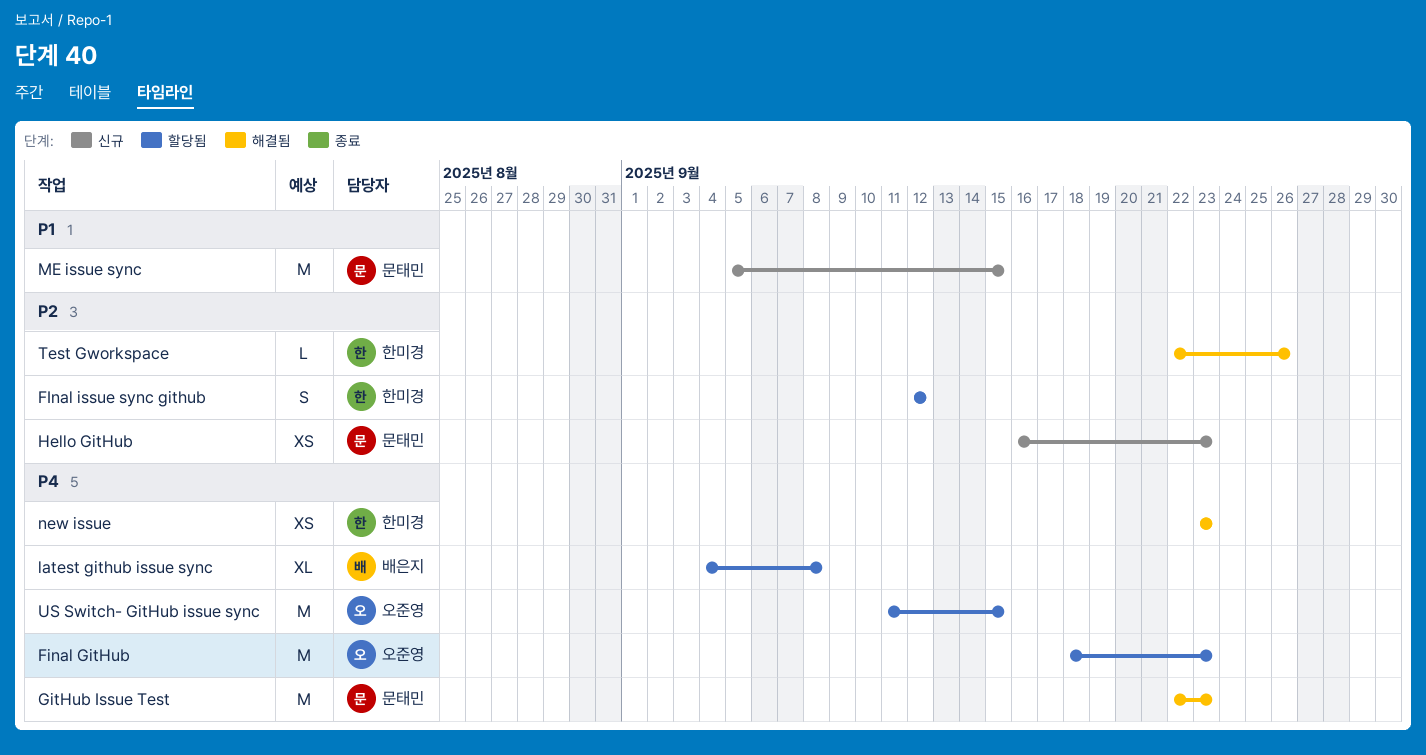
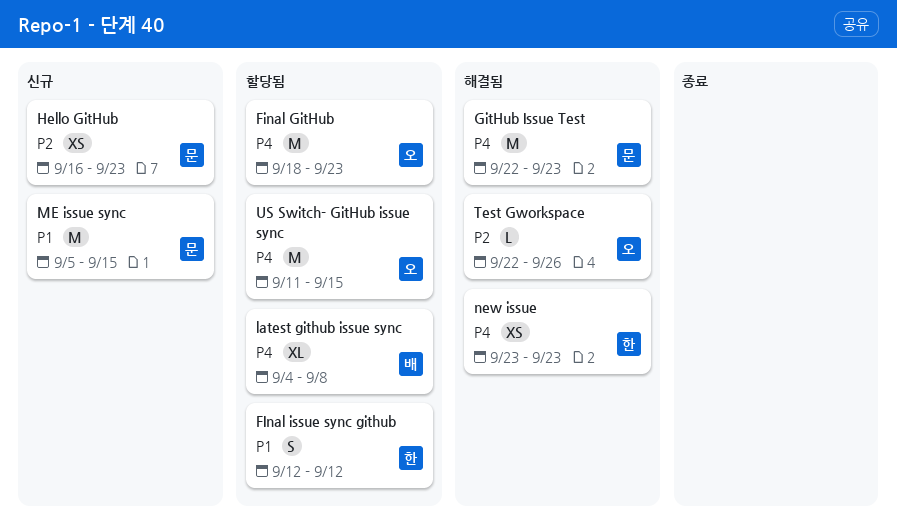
FInal issue sync github, priority: P2 -> P1
Test Gworkspace, owner: 한미경 -> 오준영

